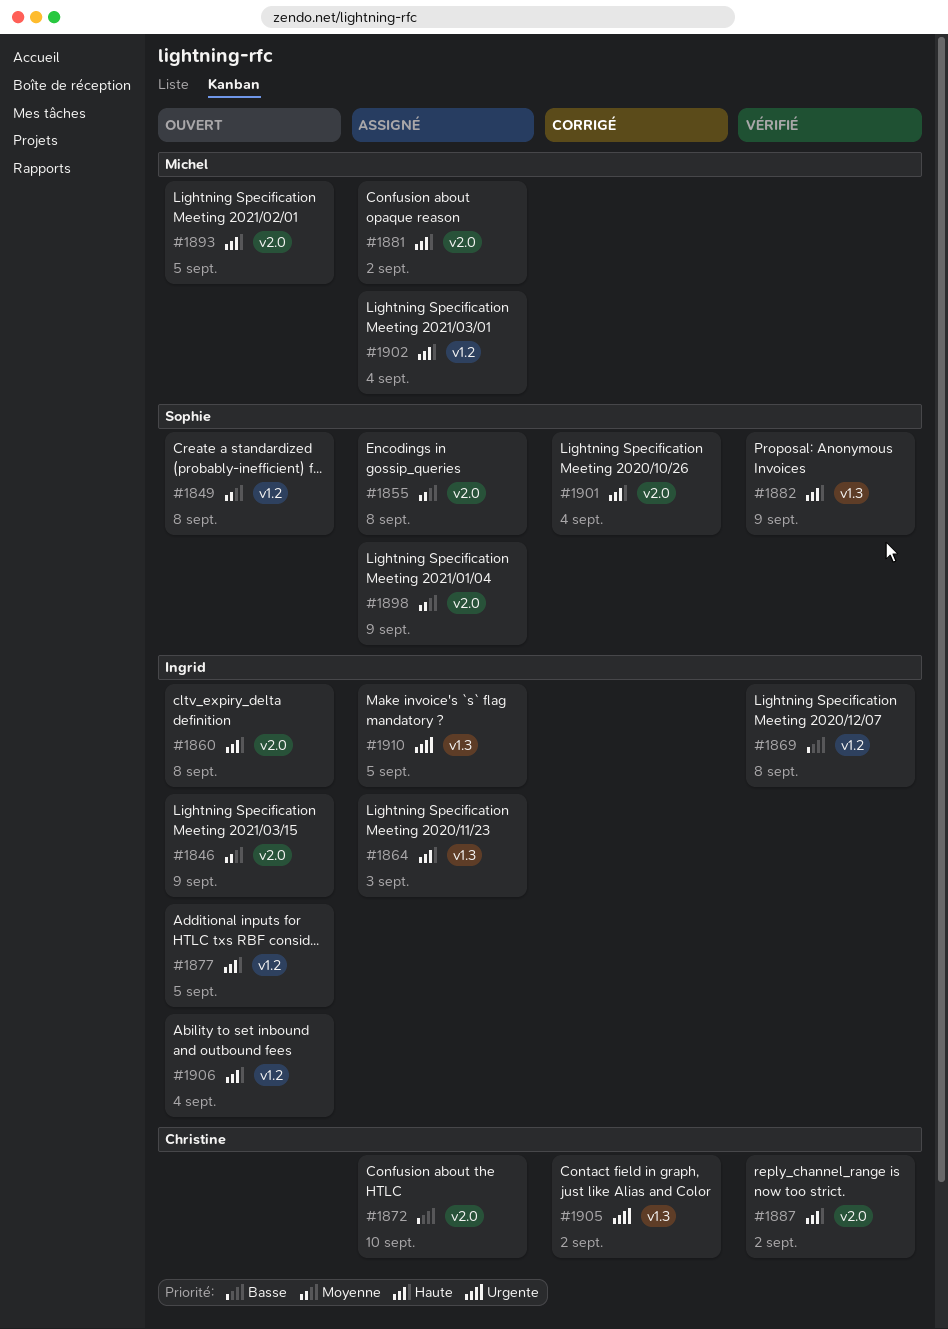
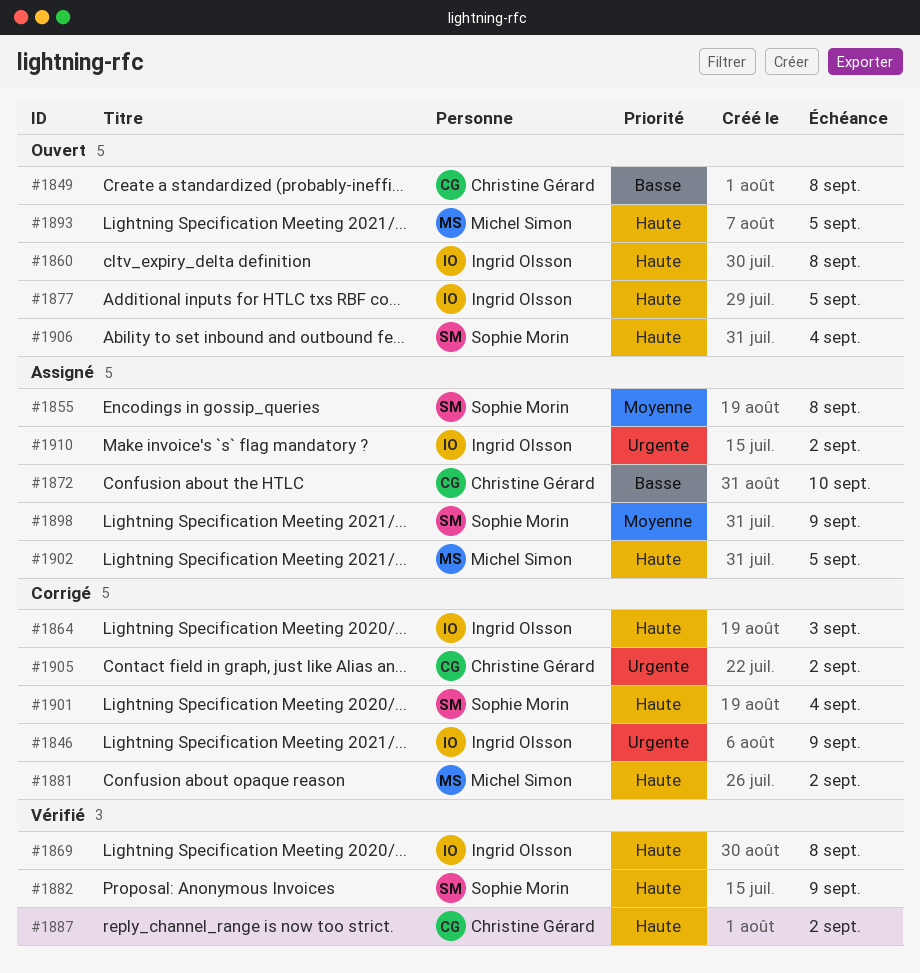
#1846, status: Ouvert -> Corrigé
#1846, priority: Moyenne -> Urgente
#1849, owner: Sophie Morin -> Christine Gérard
#1849, priority: Moyenne -> Basse
#1864, status: Assigné -> Corrigé
#1869, priority: Basse -> Haute
#1881, status: Assigné -> Corrigé
#1902, due: Sep 4 -> Sep 5
#1906, owner: Ingrid Olsson -> Sophie Morin
#1910, due: Sep 5 -> Sep 2

